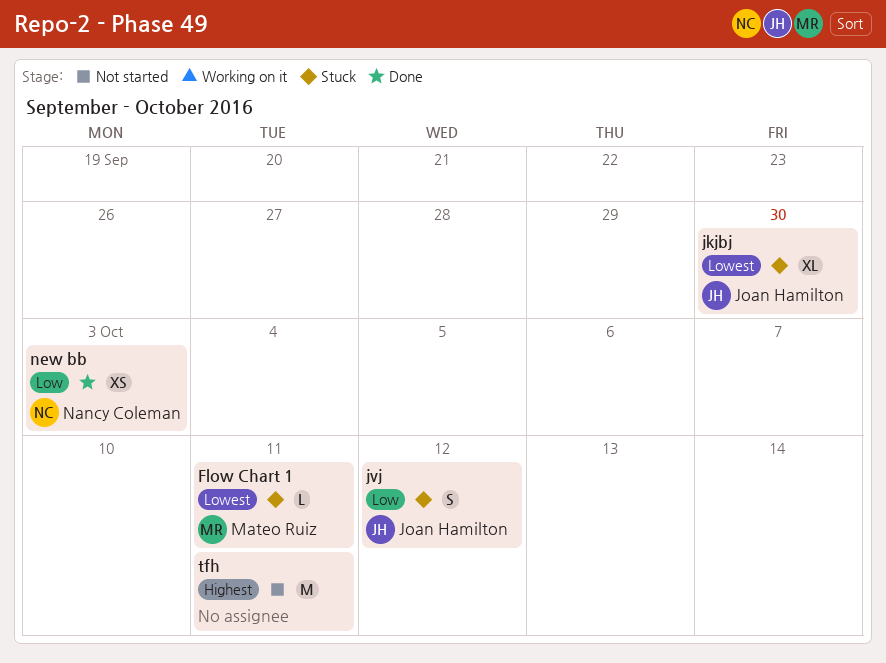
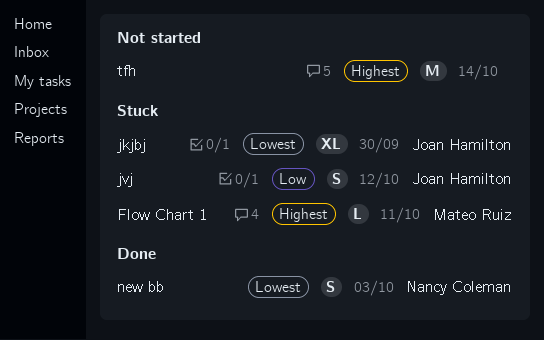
Flow Chart 1, priority: Lowest -> Highest
new bb, priority: Low -> Lowest
new bb, estimate: XS -> S
tfh, due: Oct 11 -> Oct 14

